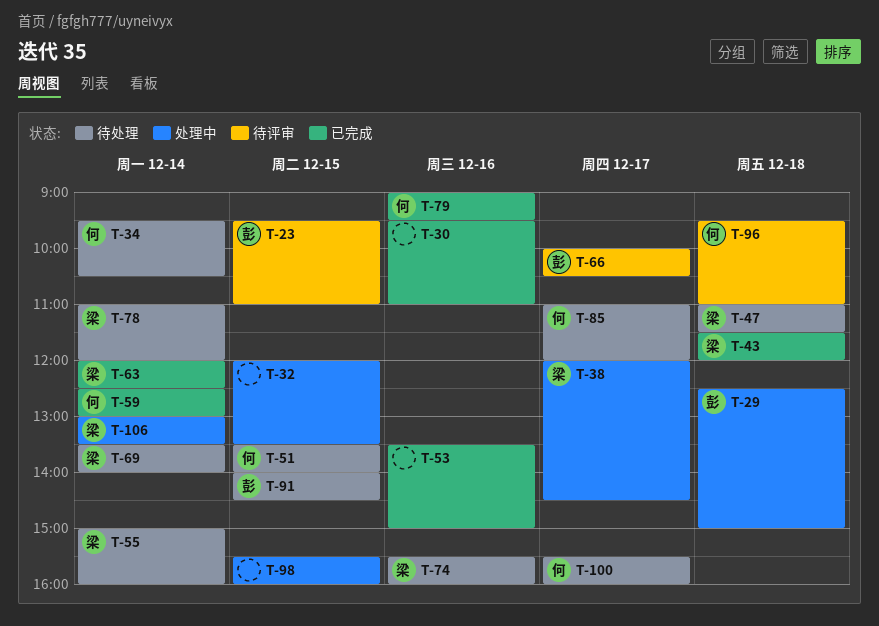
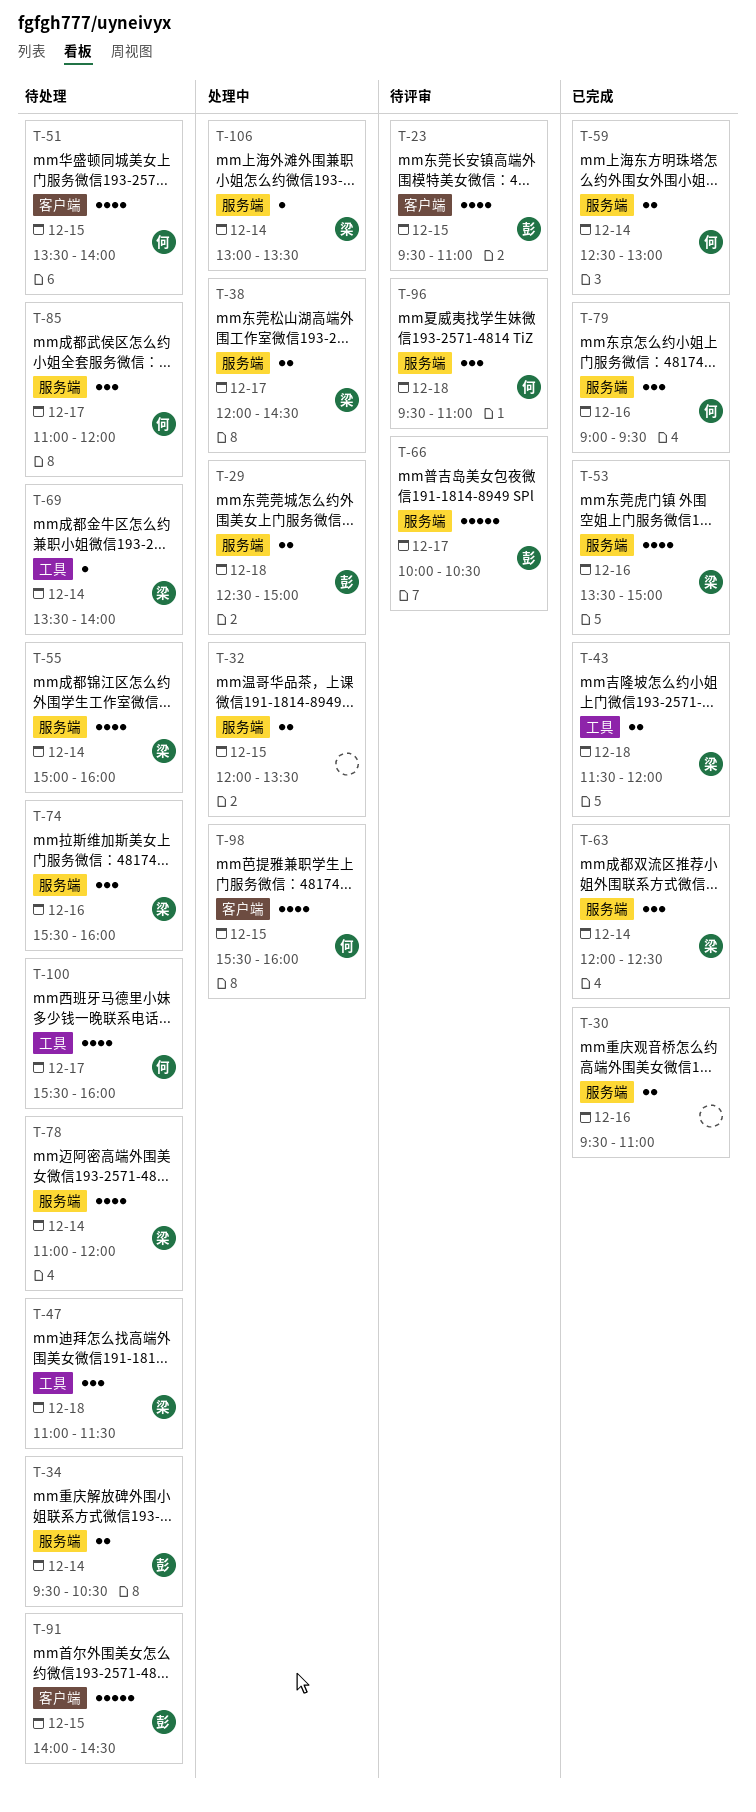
T-34, owner: 何 -> 彭
T-53, owner: none -> 梁
T-98, owner: none -> 何

